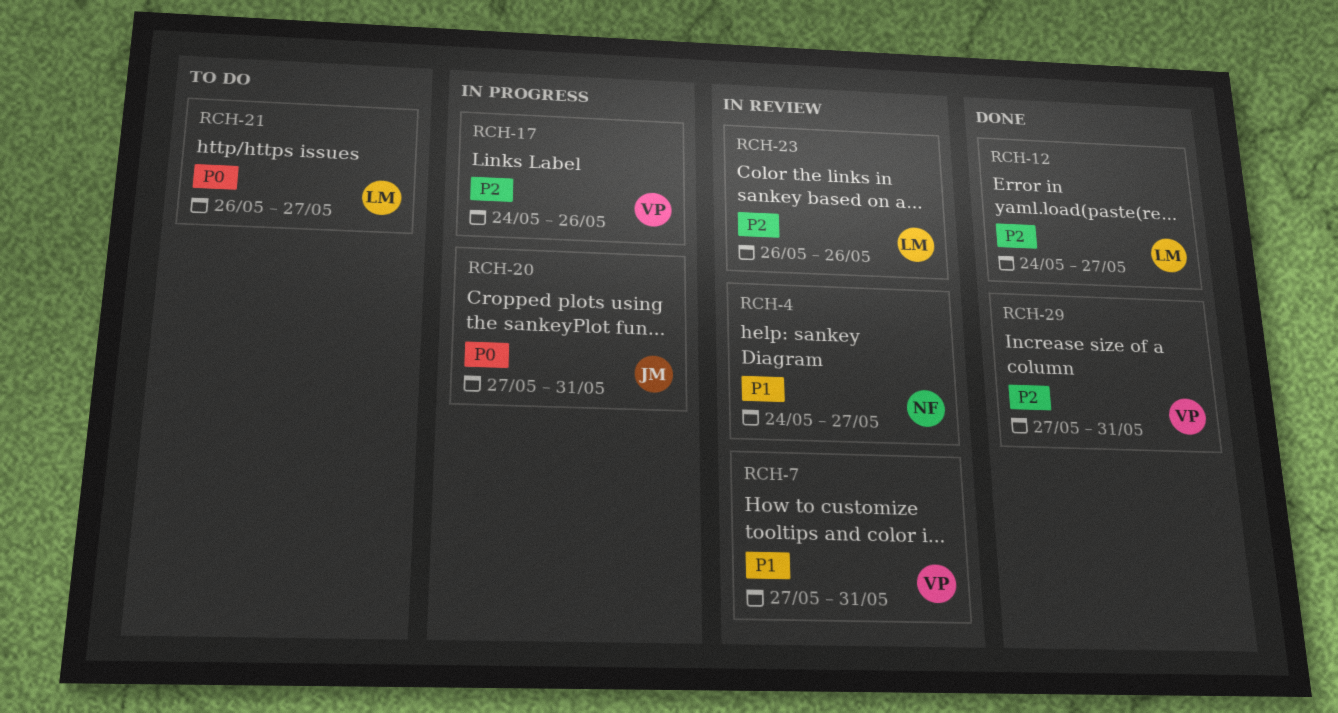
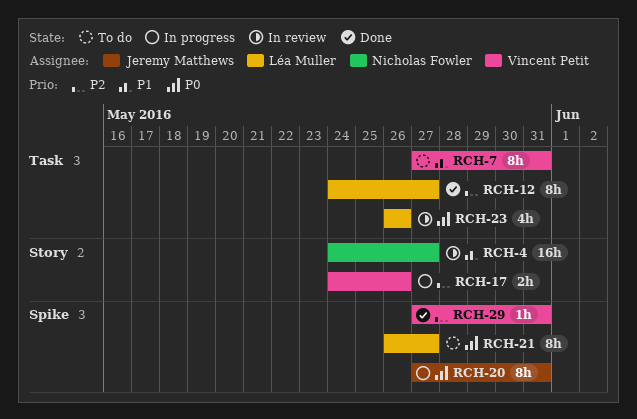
RCH-7, status: In review -> To do
RCH-23, priority: P2 -> P0

